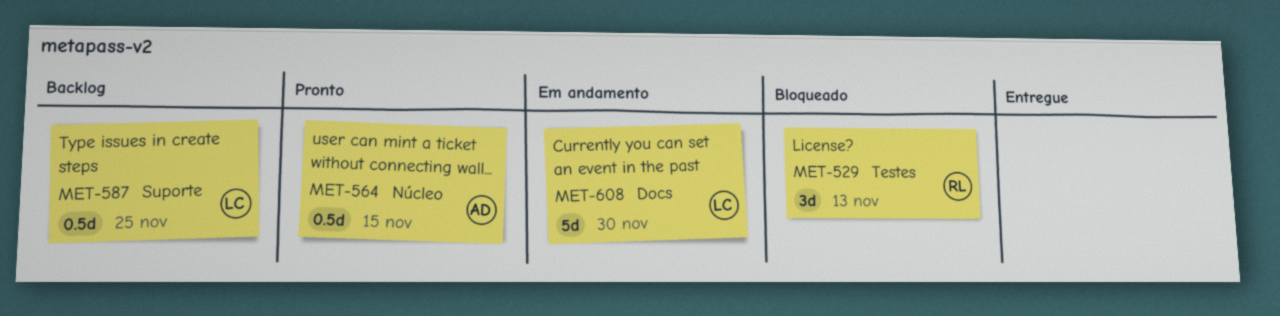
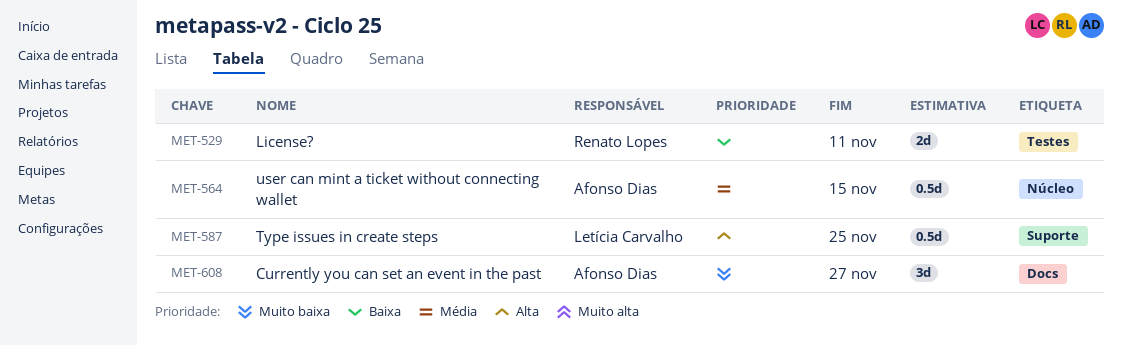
MET-529, estimate: 3d -> 2d
MET-529, due: Nov 13 -> Nov 11
MET-608, owner: Letícia Carvalho -> Afonso Dias
MET-608, estimate: 5d -> 3d
MET-608, due: Nov 30 -> Nov 27

